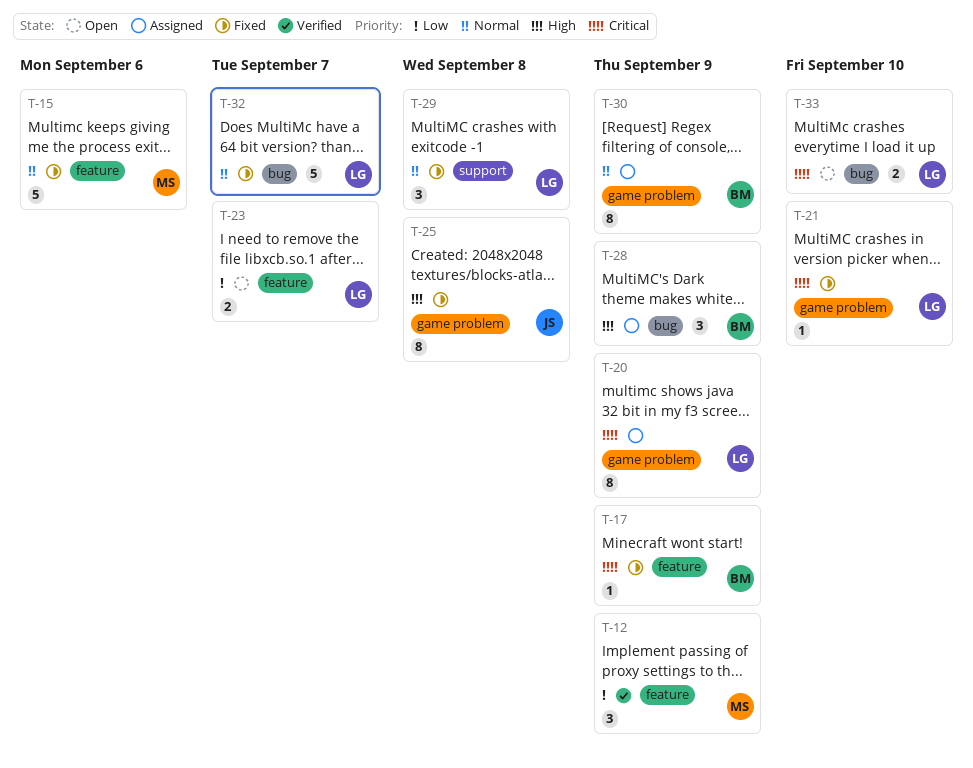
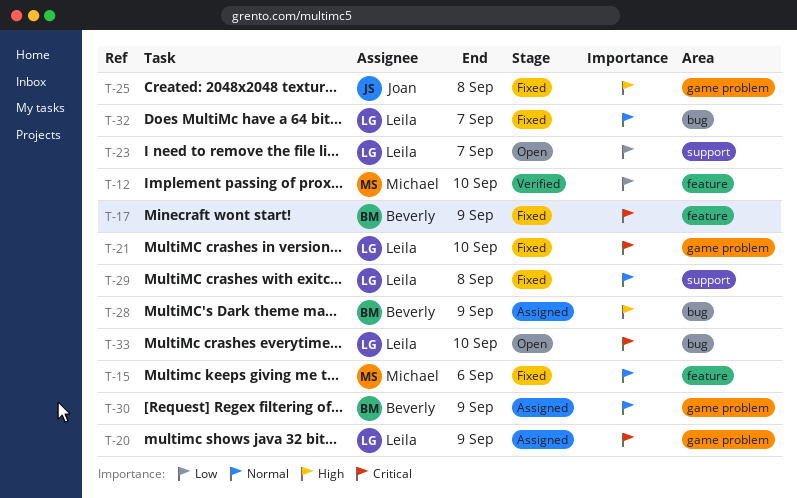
T-12, due: Sep 9 -> Sep 10
T-23, label: feature -> support

